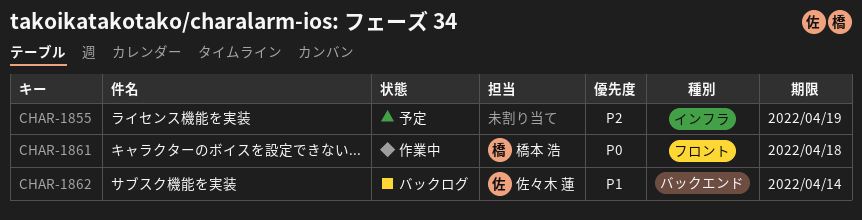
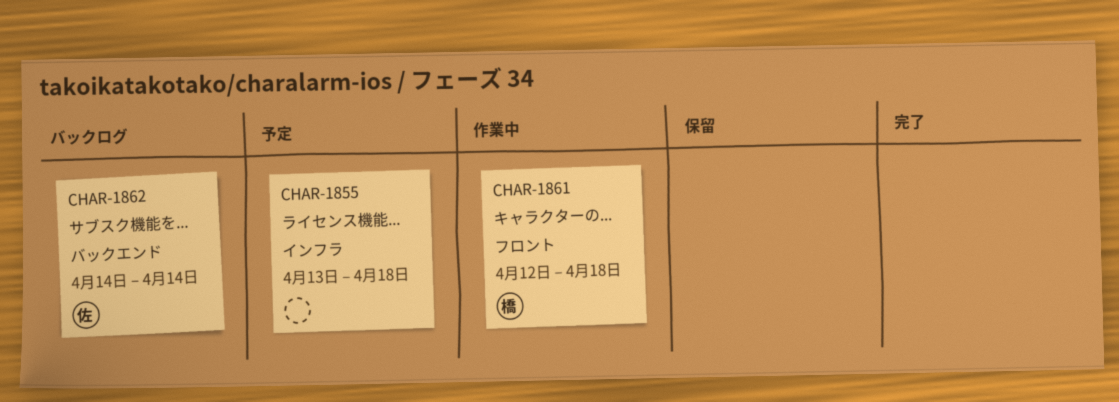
CHAR-1855, due: Apr 19 -> Apr 18

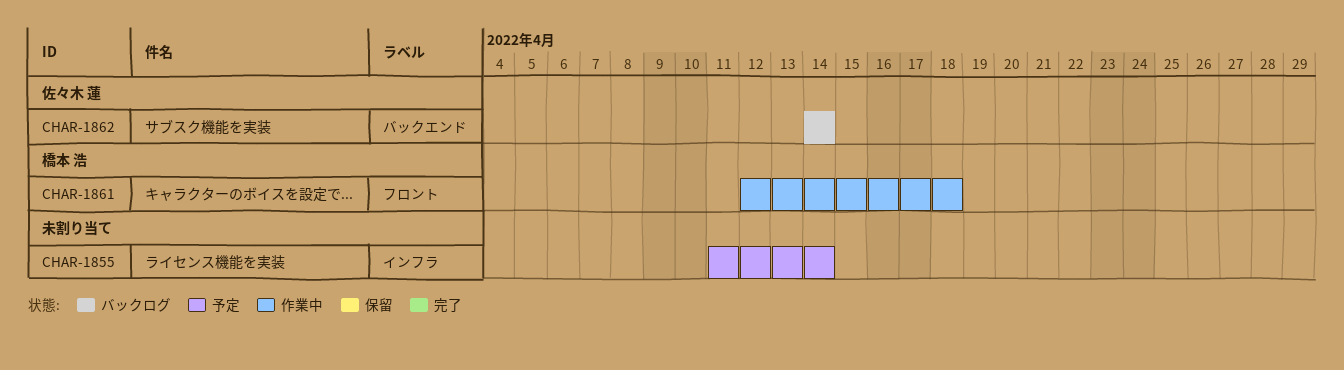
CHAR-1855, start: Apr 13 -> Apr 11
CHAR-1855, due: Apr 18 -> Apr 14

